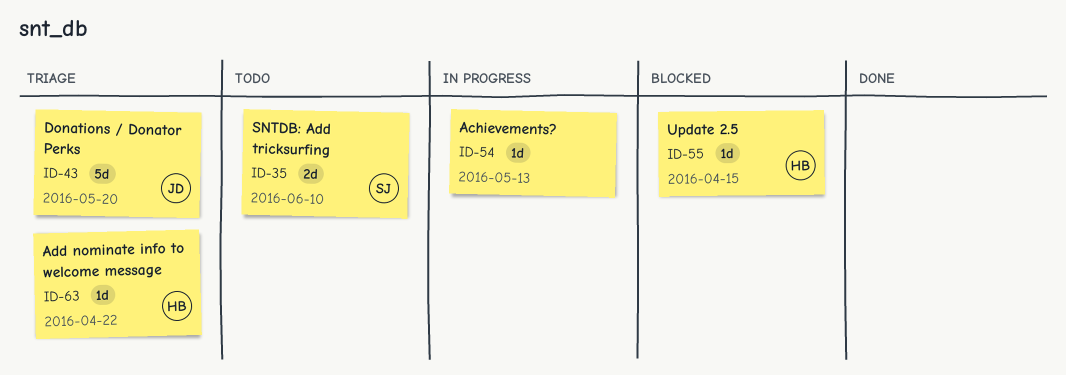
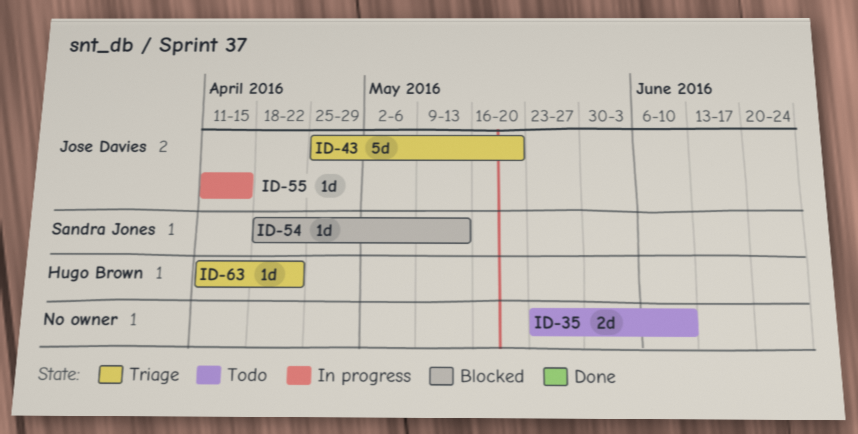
ID-35, owner: Sandra Jones -> none
ID-54, status: In progress -> Blocked
ID-54, owner: none -> Sandra Jones
ID-55, status: Blocked -> In progress
ID-55, owner: Hugo Brown -> Jose Davies

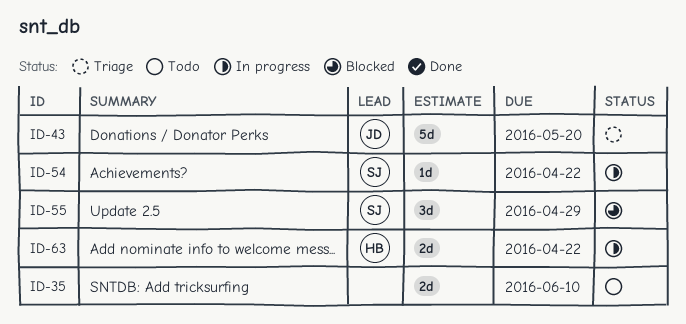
ID-54, status: Blocked -> In progress
ID-54, due: May 13 -> Apr 22
ID-55, status: In progress -> Blocked
ID-55, owner: Jose Davies -> Sandra Jones
ID-55, estimate: 1d -> 3d
ID-55, due: Apr 15 -> Apr 29
ID-63, status: Triage -> In progress
ID-63, estimate: 1d -> 2d

